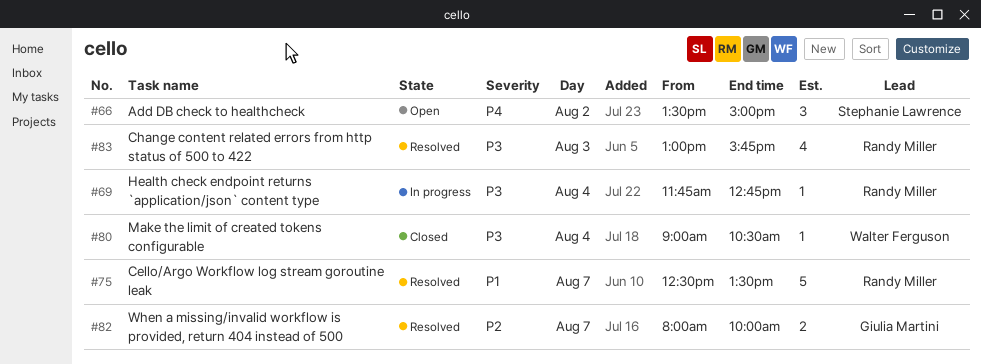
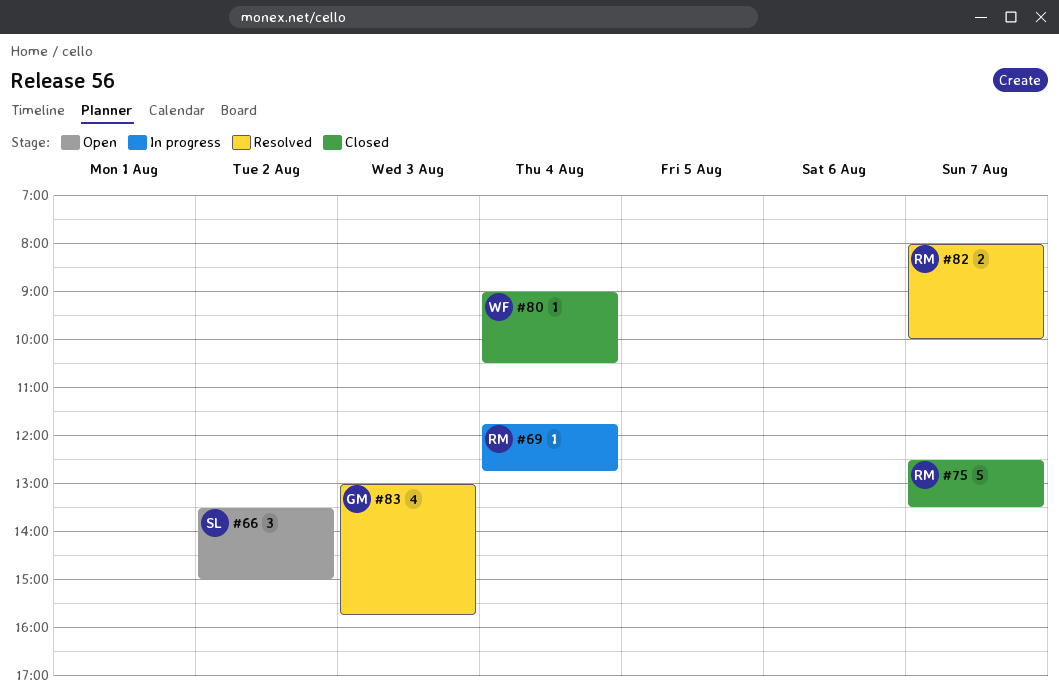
#75, status: Resolved -> Closed
#82, owner: Giulia Martini -> Randy Miller
#83, owner: Randy Miller -> Giulia Martini

